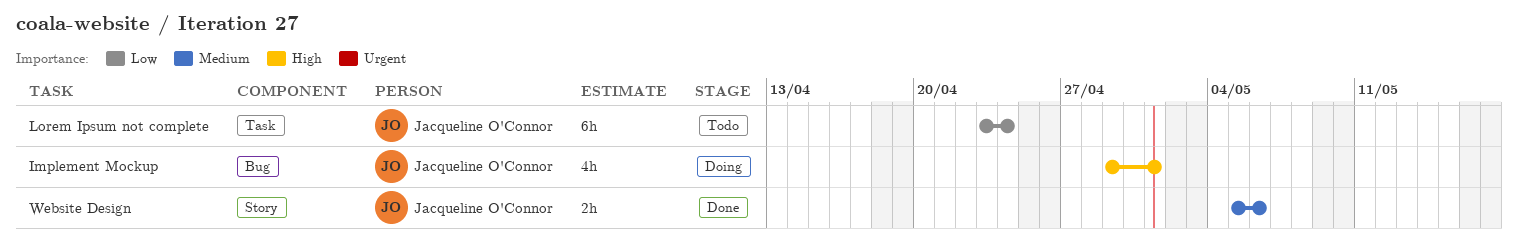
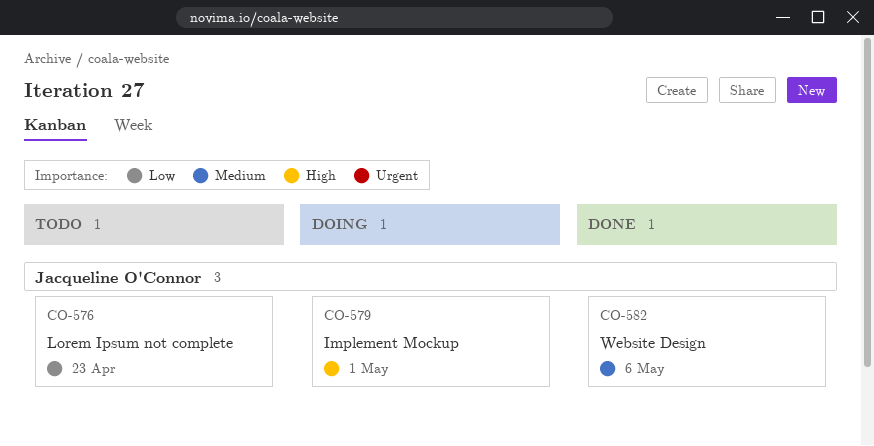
Lorem Ipsum not complete, due: Apr 24 -> Apr 23

